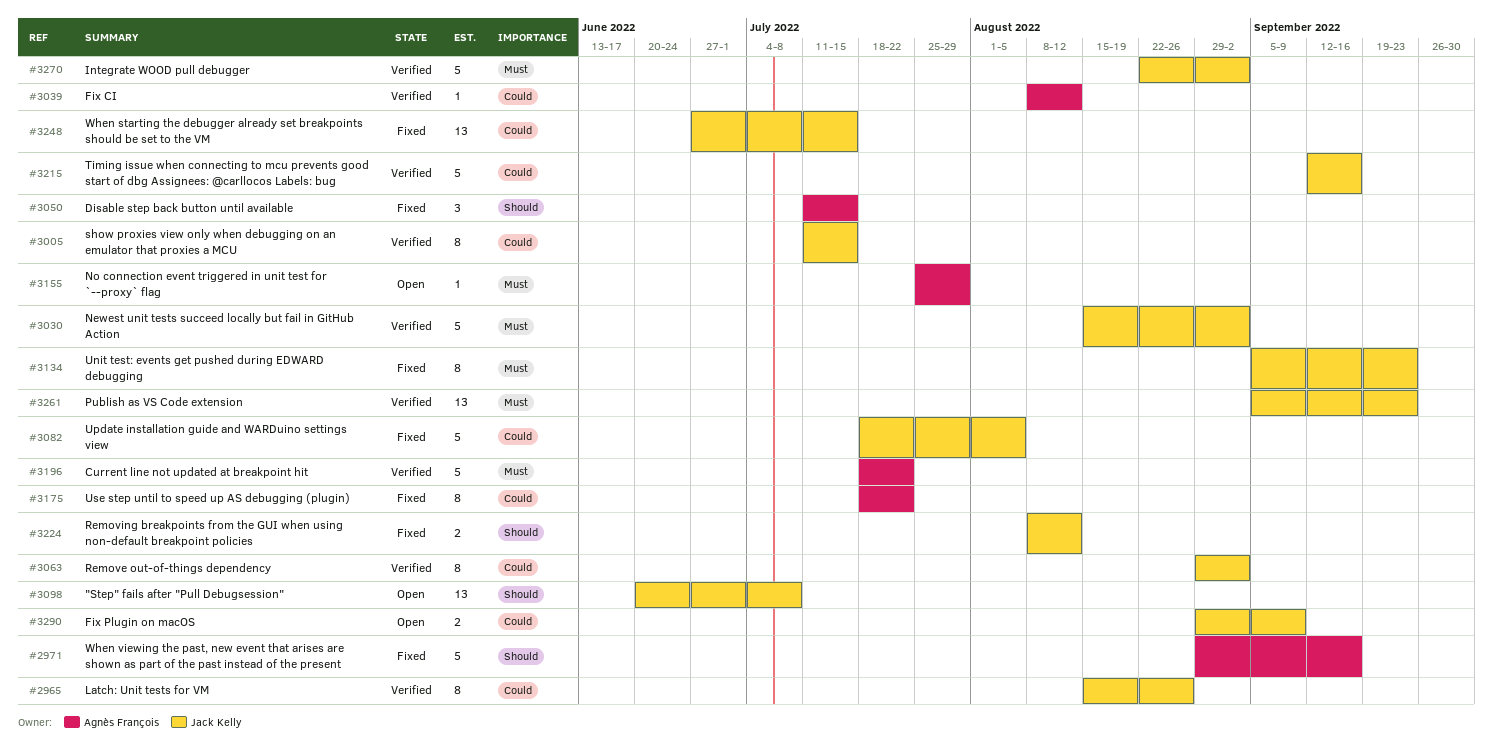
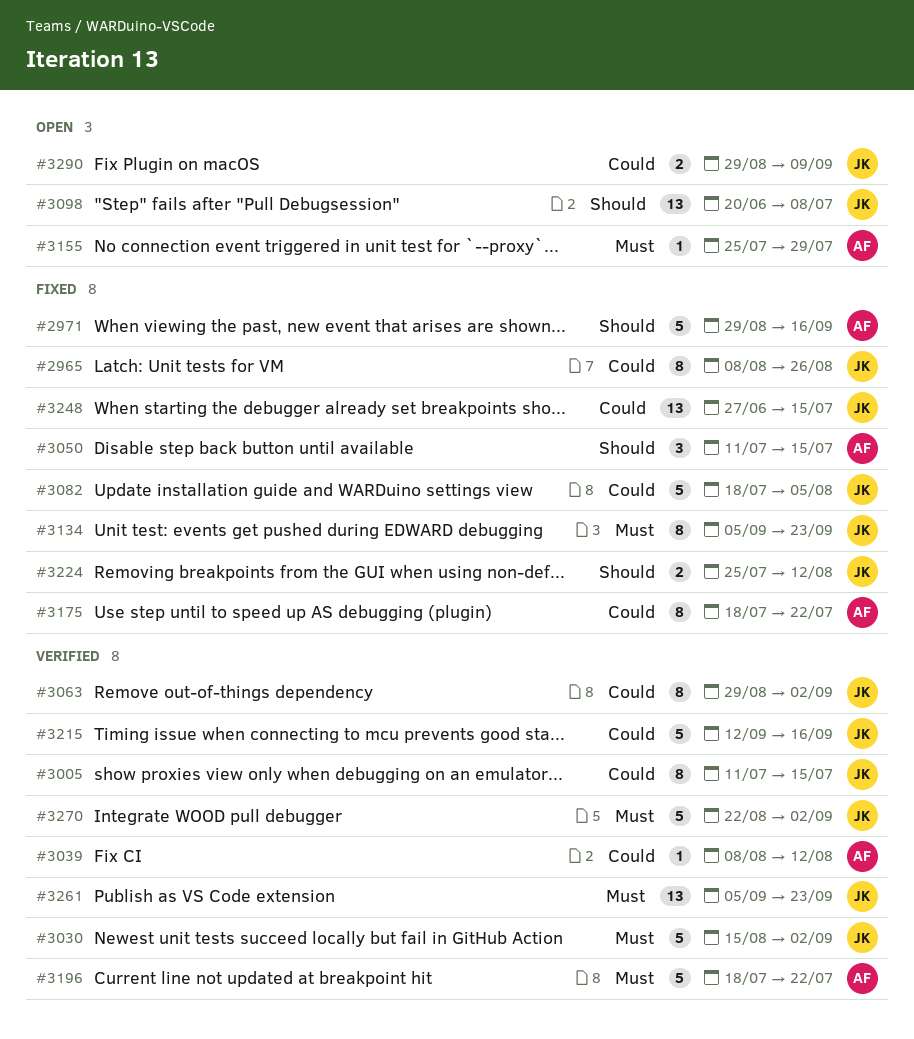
#2965, status: Verified -> Fixed
#2965, start: Aug 15 -> Aug 8
#3224, start: Aug 8 -> Jul 25

